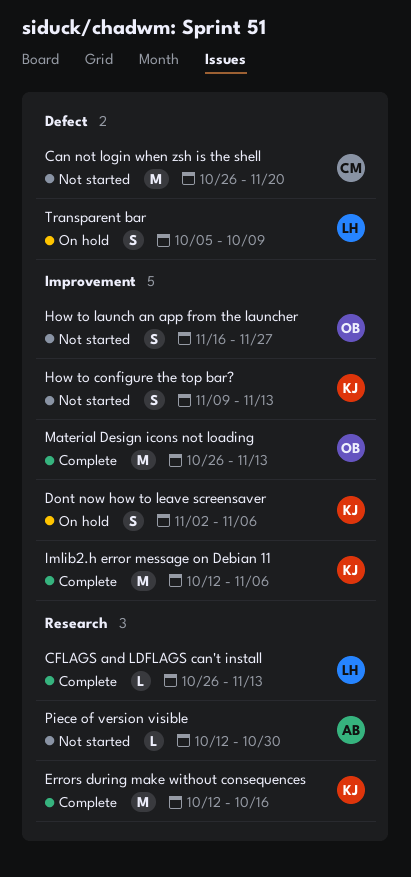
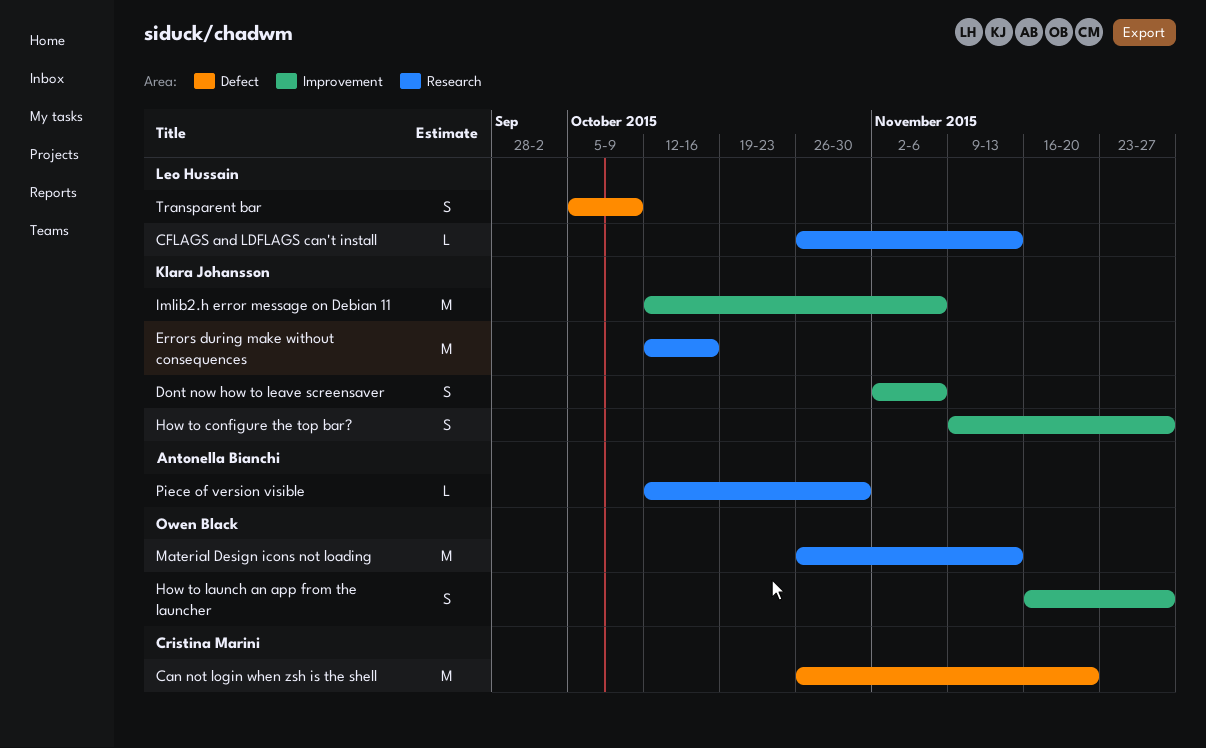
How to configure the top bar?, due: Nov 13 -> Nov 27
Material Design icons not loading, label: Improvement -> Research

